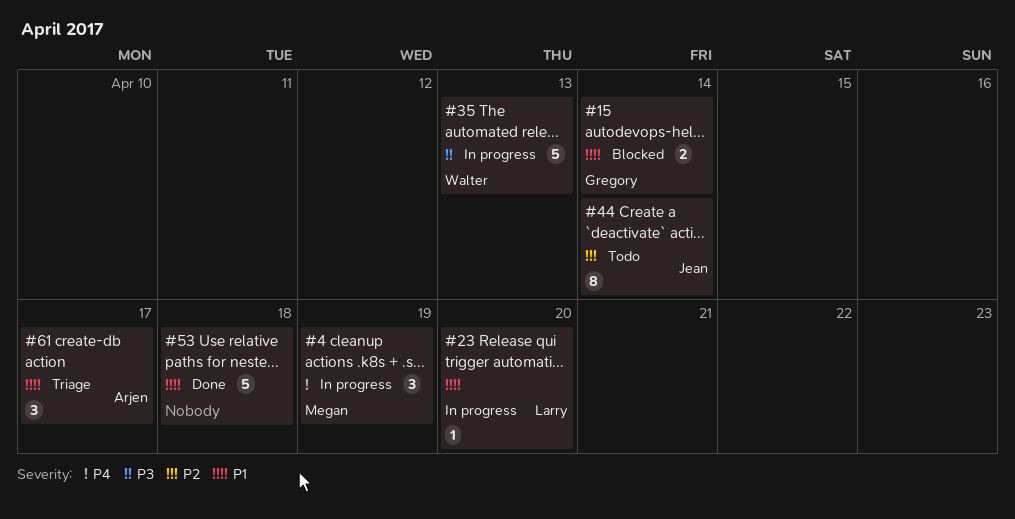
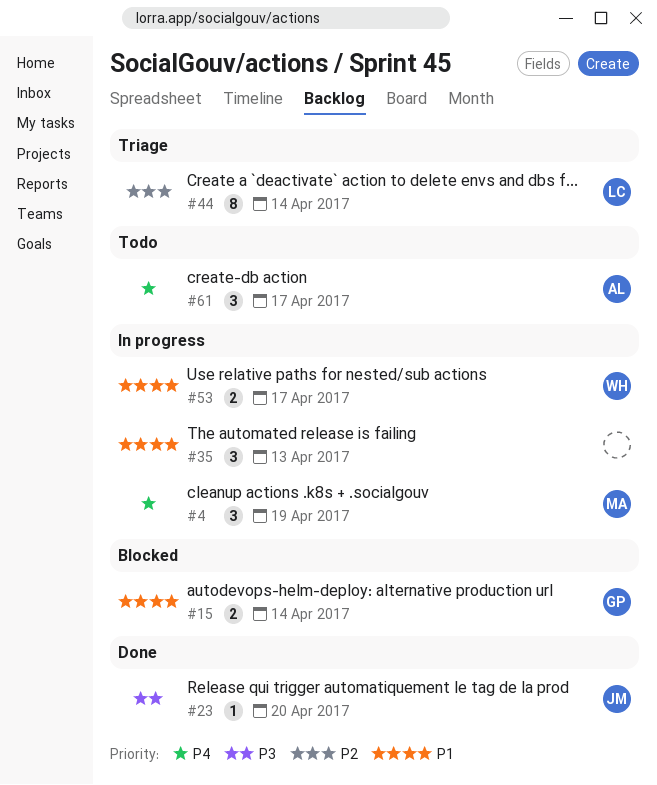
#23, status: In progress -> Done
#23, owner: Larry -> Jean
#23, priority: P1 -> P3
#35, owner: Walter -> none
#35, priority: P3 -> P1
#35, estimate: 5 -> 3
#44, status: Todo -> Triage
#44, owner: Jean -> Larry
#53, status: Done -> In progress
#53, owner: none -> Walter
#53, estimate: 5 -> 2
#53, due: Apr 18 -> Apr 17
#61, status: Triage -> Todo
#61, priority: P1 -> P4

